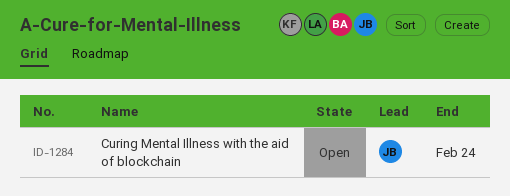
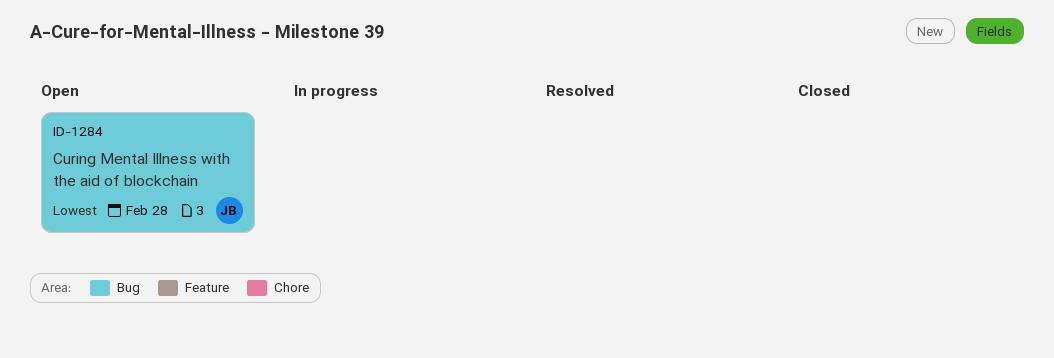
ID-1284, due: Feb 24 -> Feb 28

